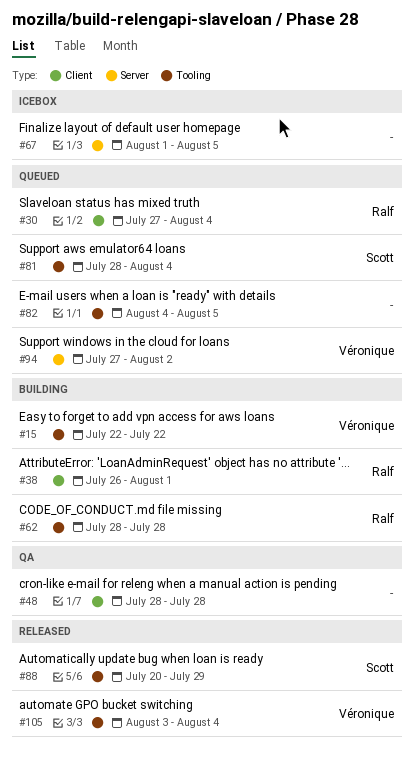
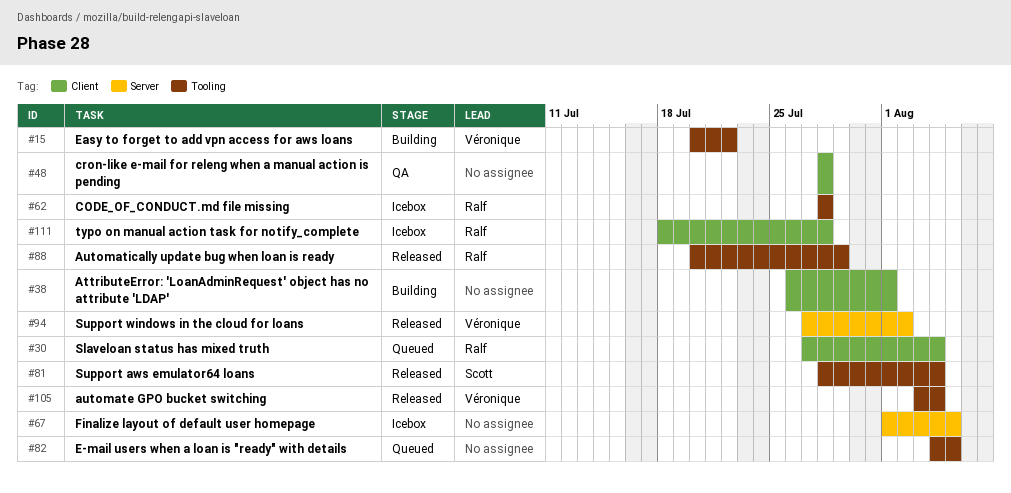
#15, start: Jul 22 -> Jul 20
#38, owner: Ralf -> none
#62, status: Building -> Icebox
#81, status: Queued -> Released
#88, owner: Scott -> Ralf
#94, status: Queued -> Released
#111: none -> present

